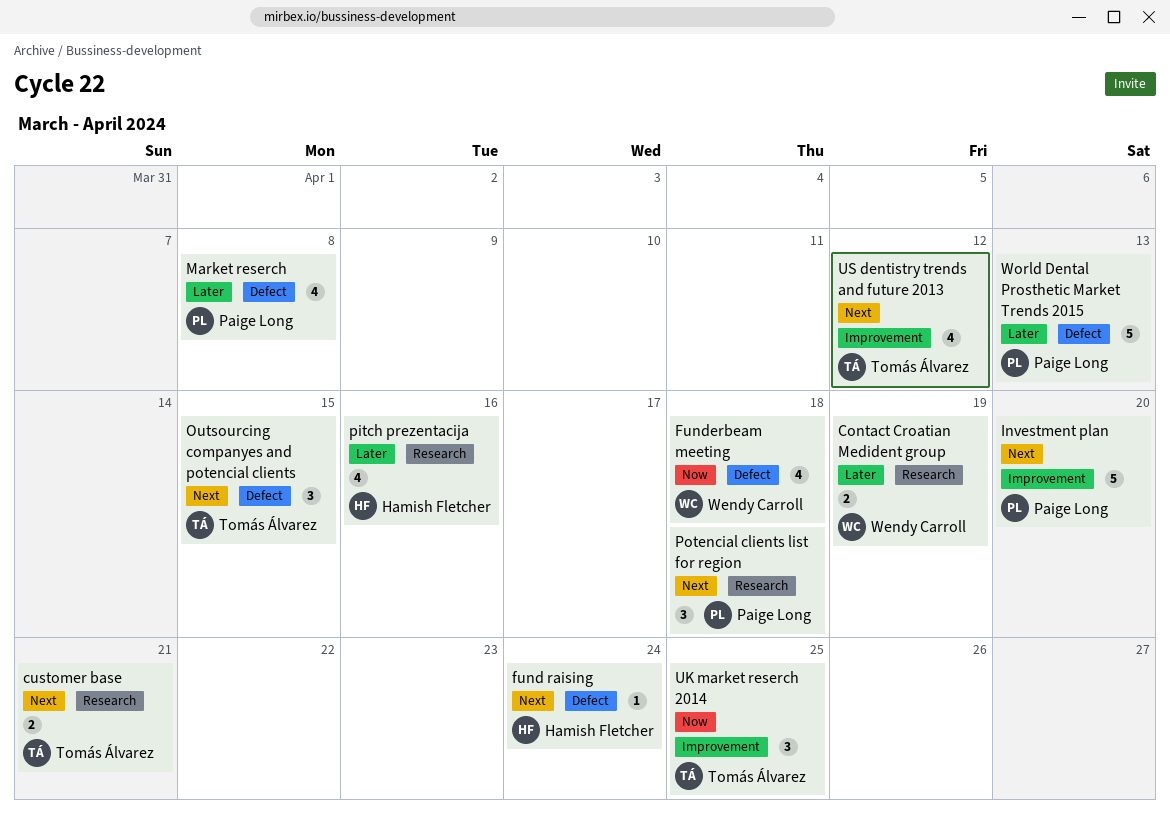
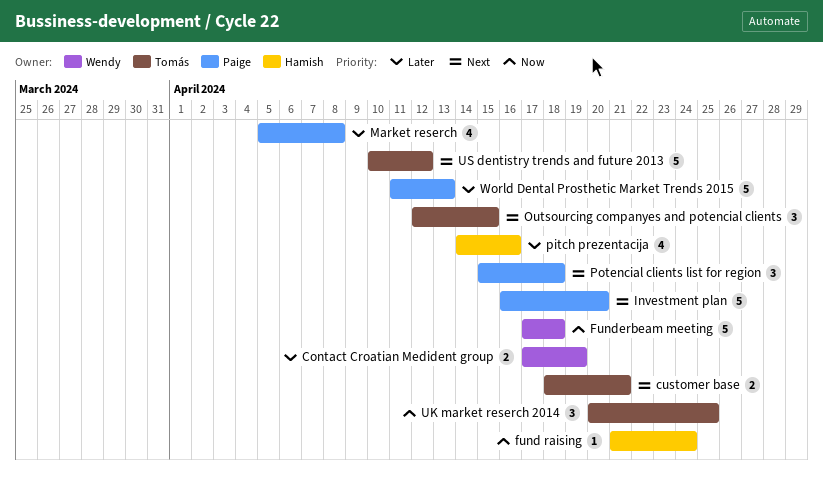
fund raising, priority: Next -> Now
Funderbeam meeting, estimate: 4 -> 5
US dentistry trends and future 2013, estimate: 4 -> 5

